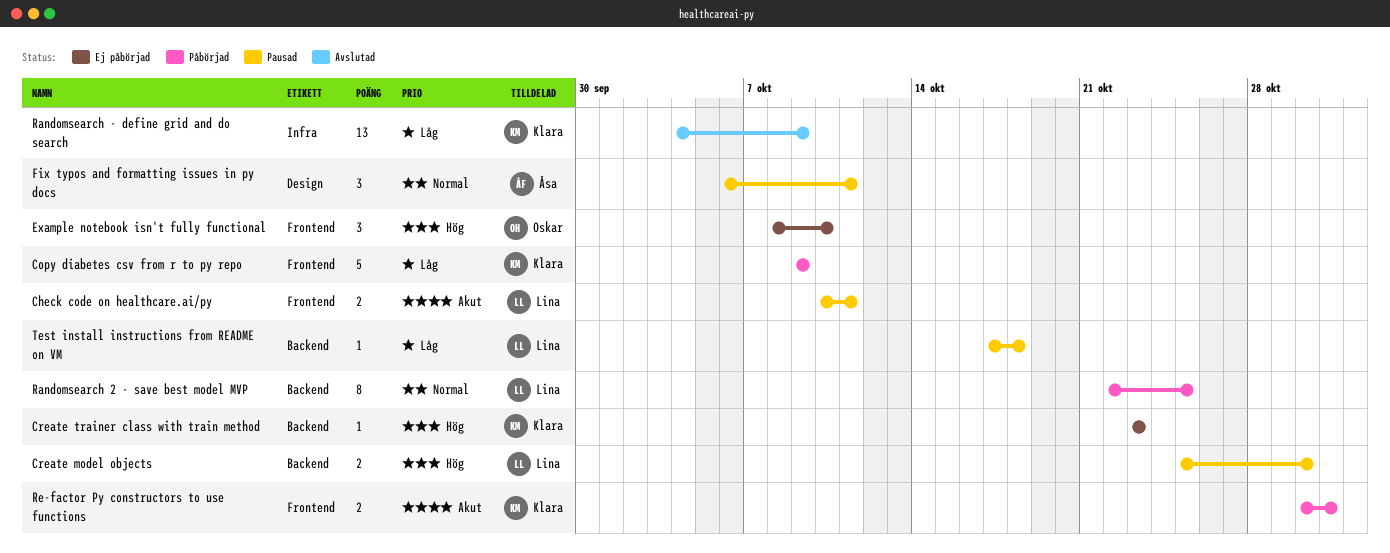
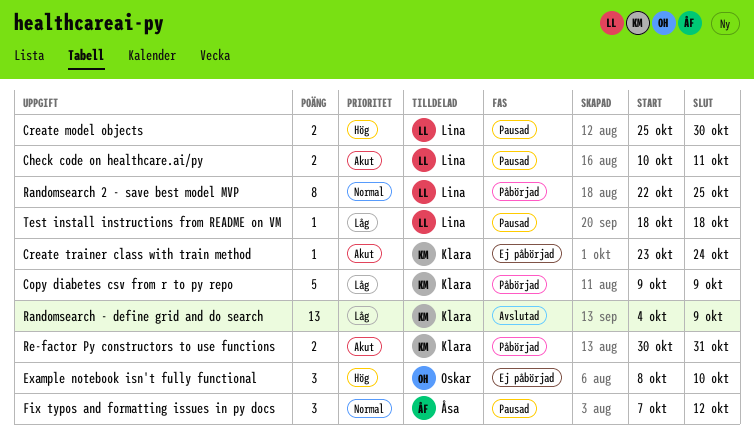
Create trainer class with train method, priority: Hög -> Akut
Create trainer class with train method, due: Oct 23 -> Oct 24
Fix typos and formatting issues in py docs, start: Oct 6 -> Oct 7
Fix typos and formatting issues in py docs, due: Oct 11 -> Oct 12
Test install instructions from README on VM, start: Oct 17 -> Oct 18

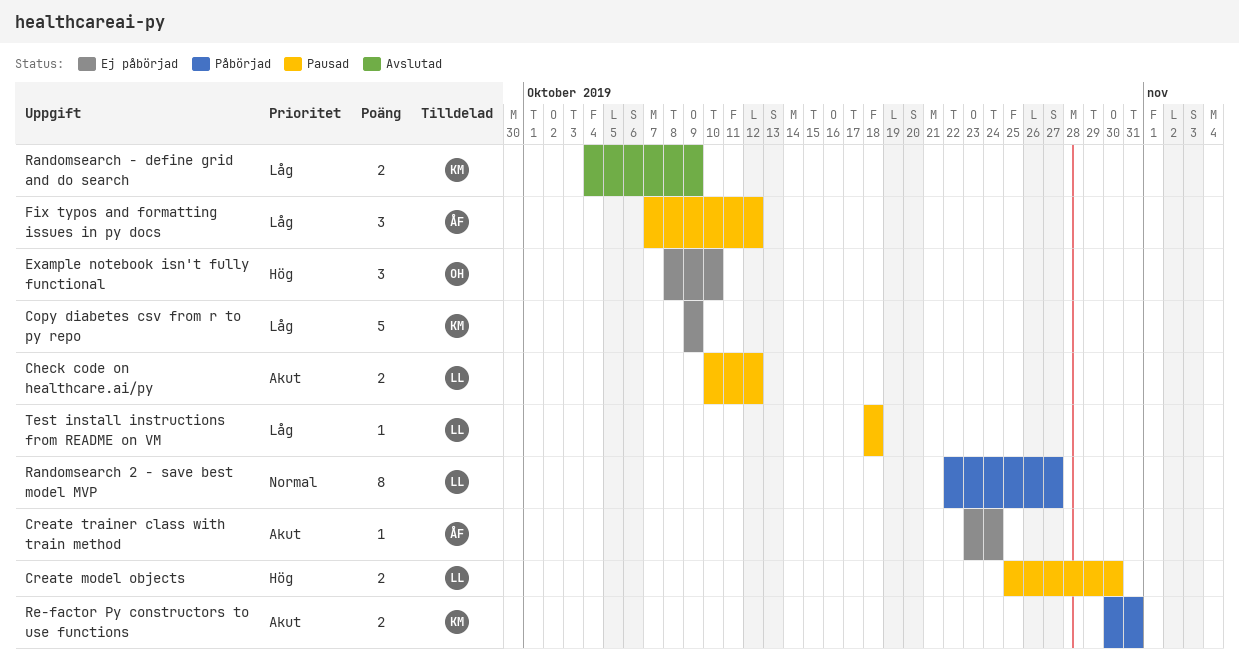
Check code on healthcare.ai/py, due: Oct 11 -> Oct 12
Copy diabetes csv from r to py repo, status: Påbörjad -> Ej påbörjad
Create trainer class with train method, owner: Klara -> Åsa
Fix typos and formatting issues in py docs, priority: Normal -> Låg
Randomsearch - define grid and do search, estimate: 13 -> 2
Randomsearch 2 - save best model MVP, due: Oct 25 -> Oct 27

